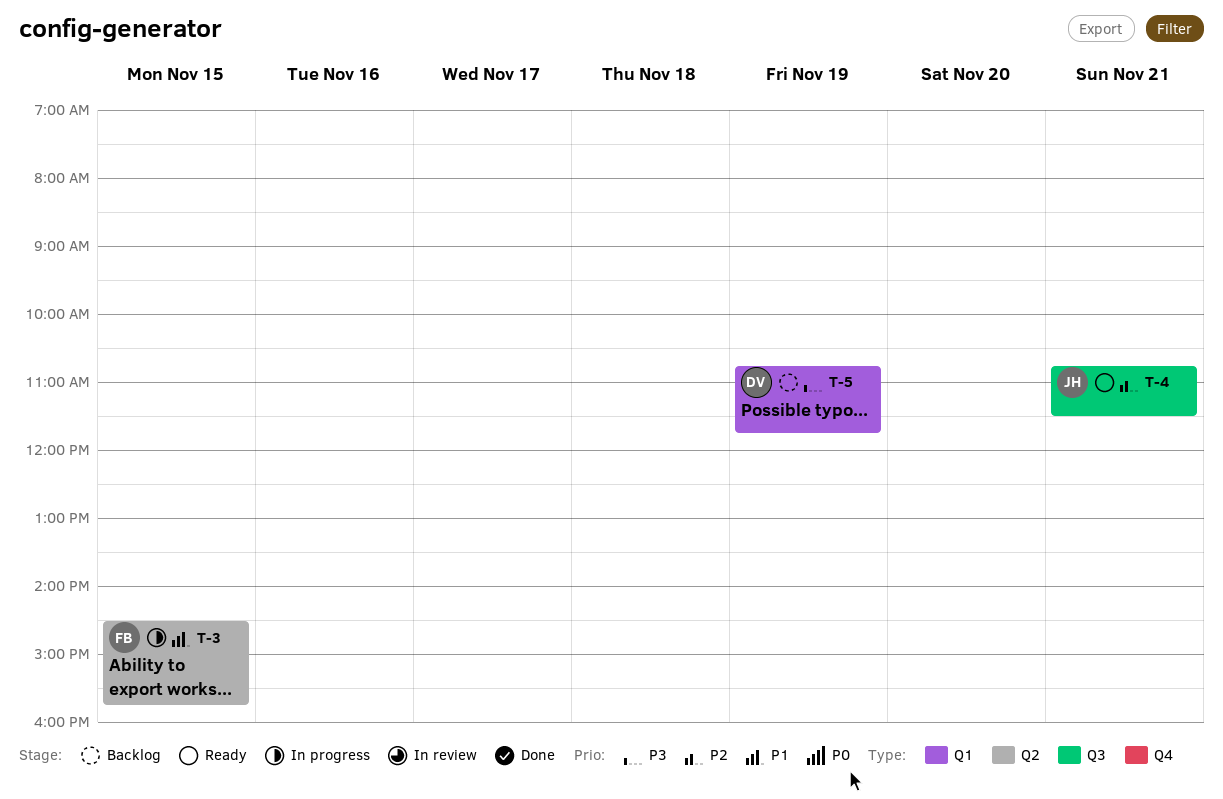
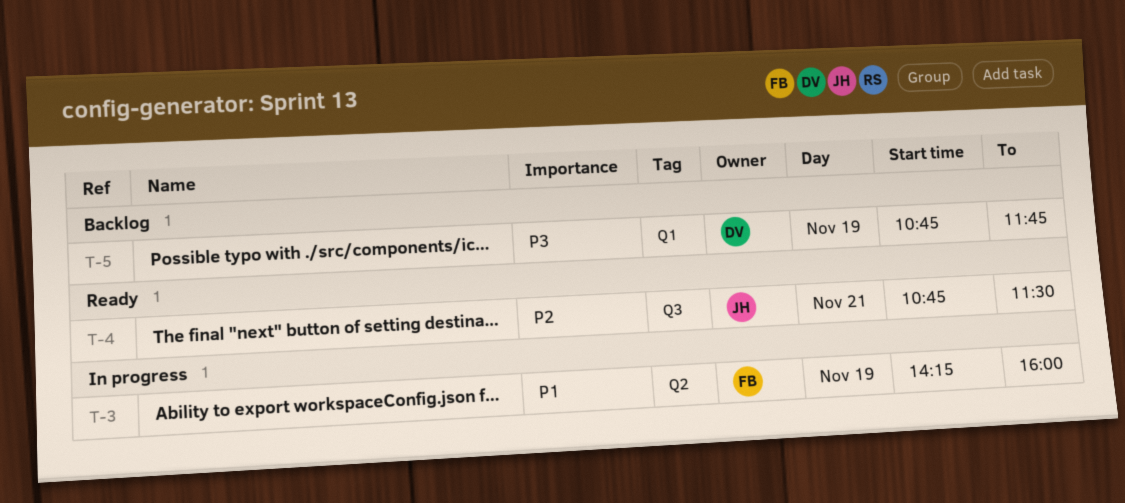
T-3, day: Nov 15 -> Nov 19
T-3, begins: 14:30 -> 14:15
T-3, ends: 15:45 -> 16:00

